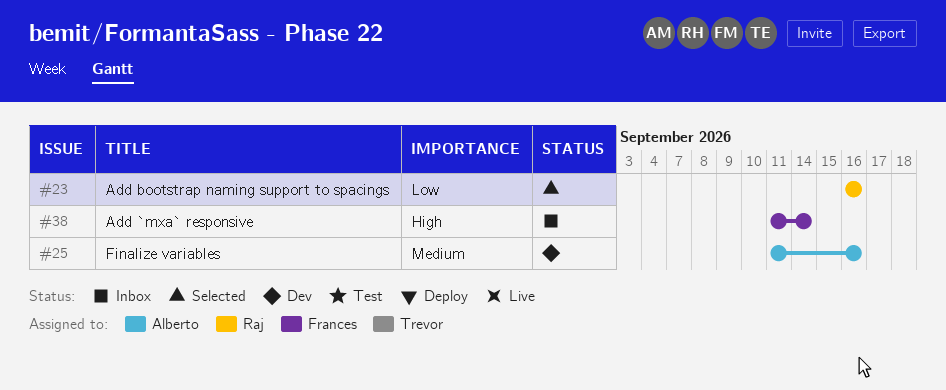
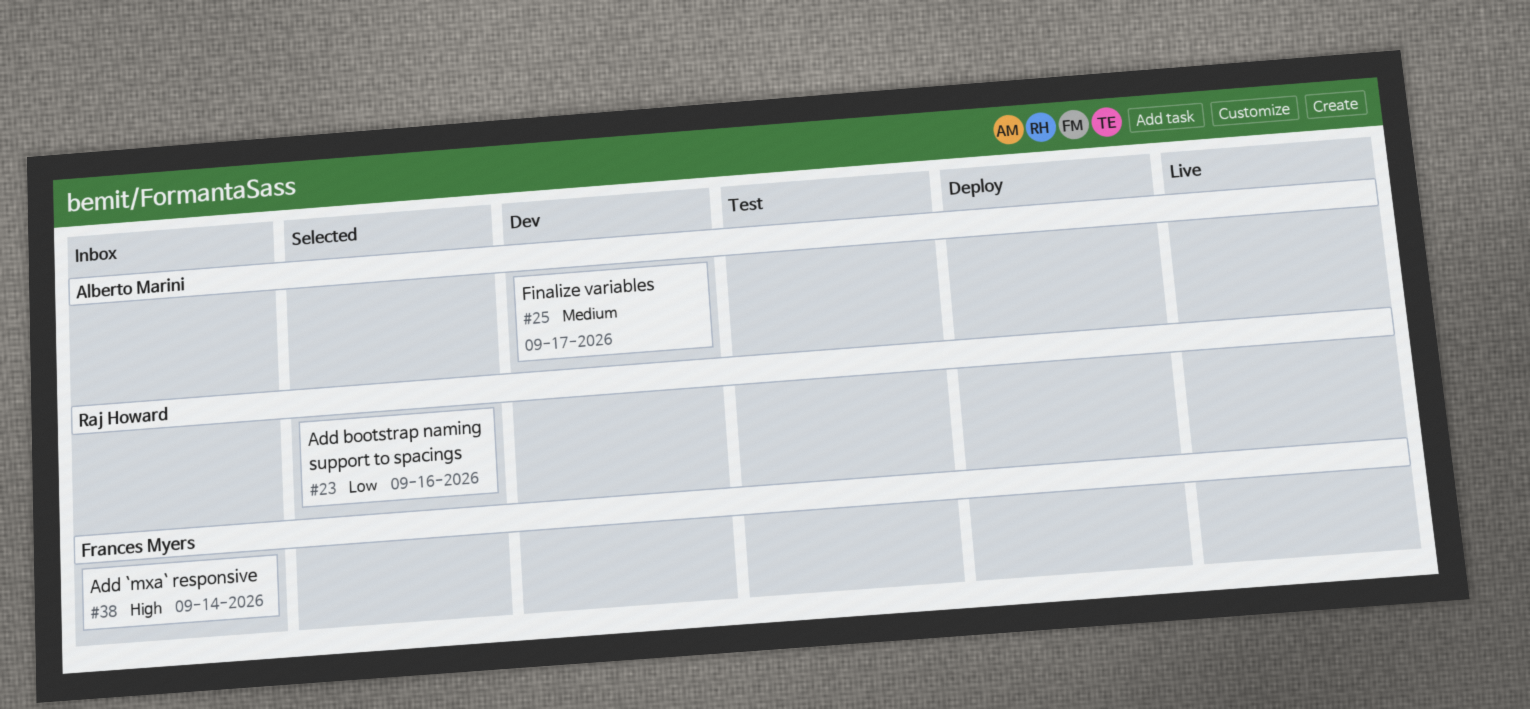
#25, due: Sep 16 -> Sep 17

